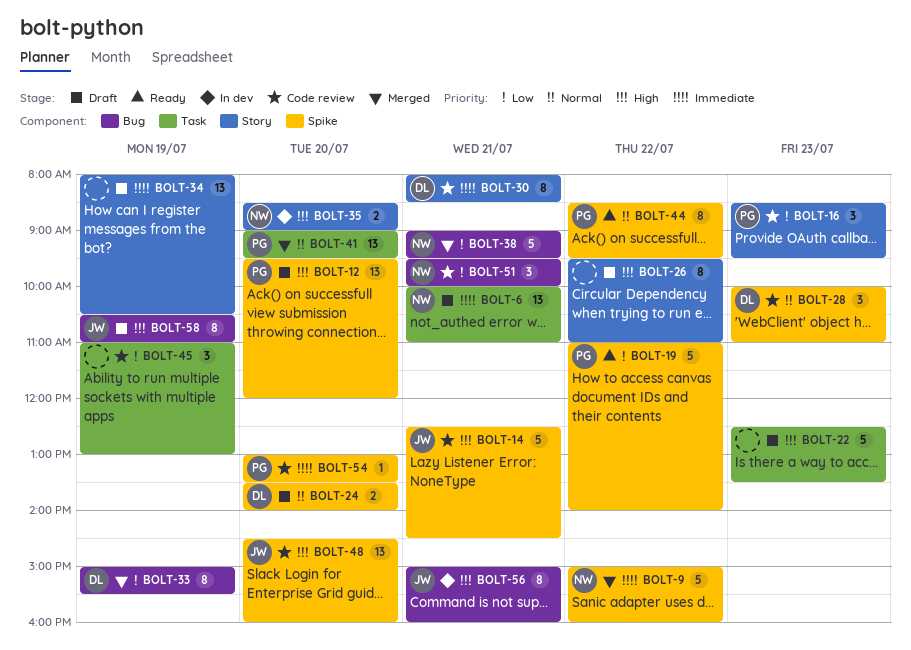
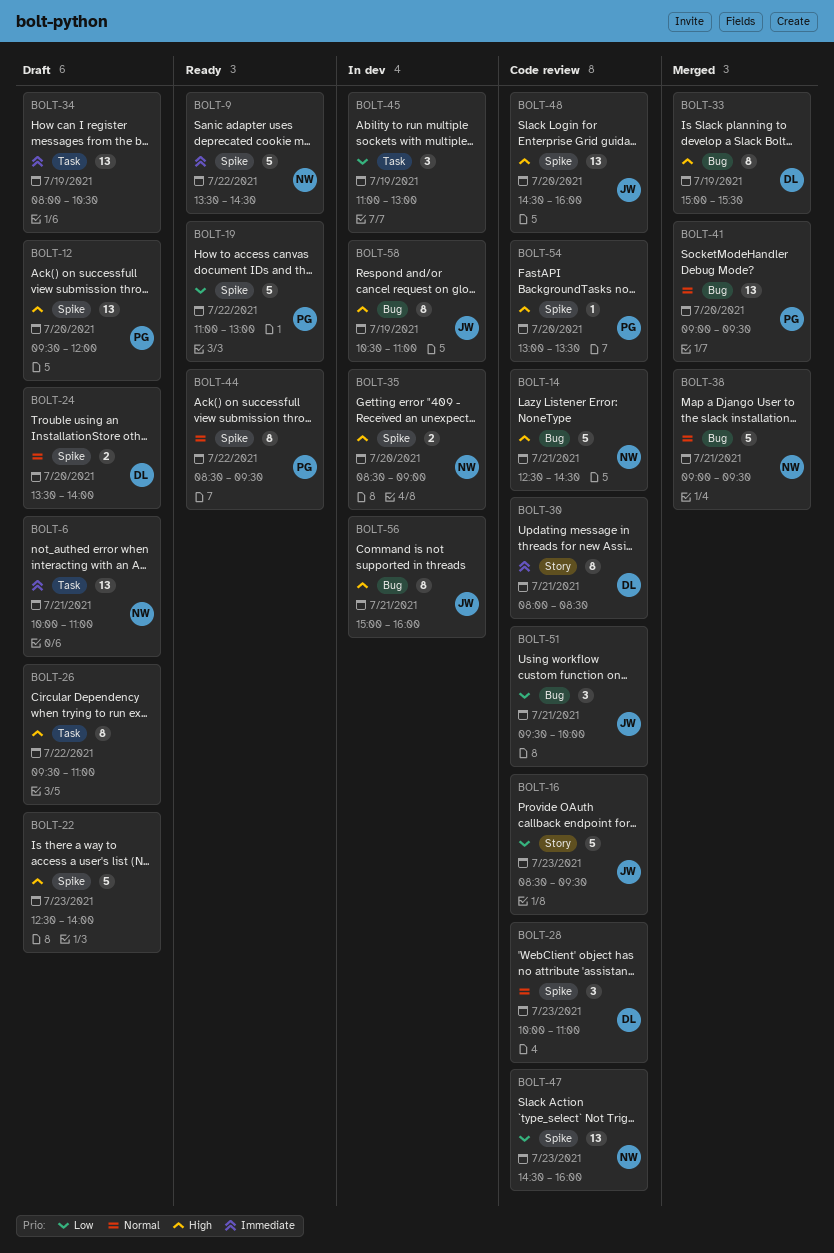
BOLT-9, status: Merged -> Ready
BOLT-9, begins: 15:00 -> 13:30
BOLT-9, ends: 16:00 -> 14:30
BOLT-14, owner: JW -> NW
BOLT-14, label: Spike -> Bug
BOLT-16, owner: PG -> JW
BOLT-16, estimate: 3 -> 5
BOLT-19, ends: 14:00 -> 13:00
BOLT-22, label: Task -> Spike
BOLT-22, ends: 13:30 -> 14:00
BOLT-26, label: Story -> Task
BOLT-33, priority: Low -> High
BOLT-34, label: Story -> Task
BOLT-35, label: Story -> Spike
BOLT-38, priority: Low -> Normal
BOLT-41, label: Task -> Bug
BOLT-45, status: Code review -> In dev
BOLT-47: none -> present
BOLT-51, owner: NW -> JW
BOLT-54, priority: Immediate -> High
BOLT-58, status: Draft -> In dev

